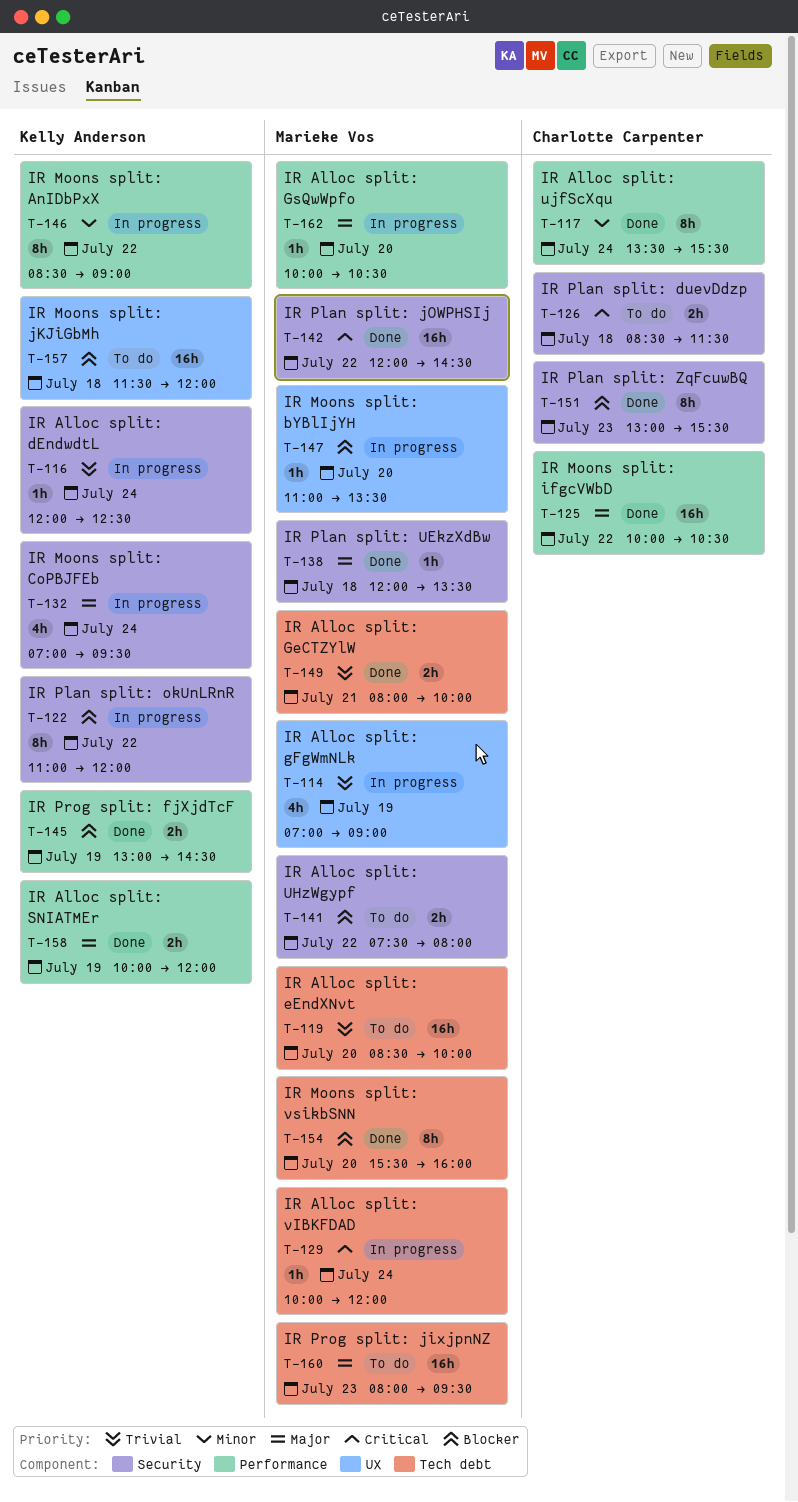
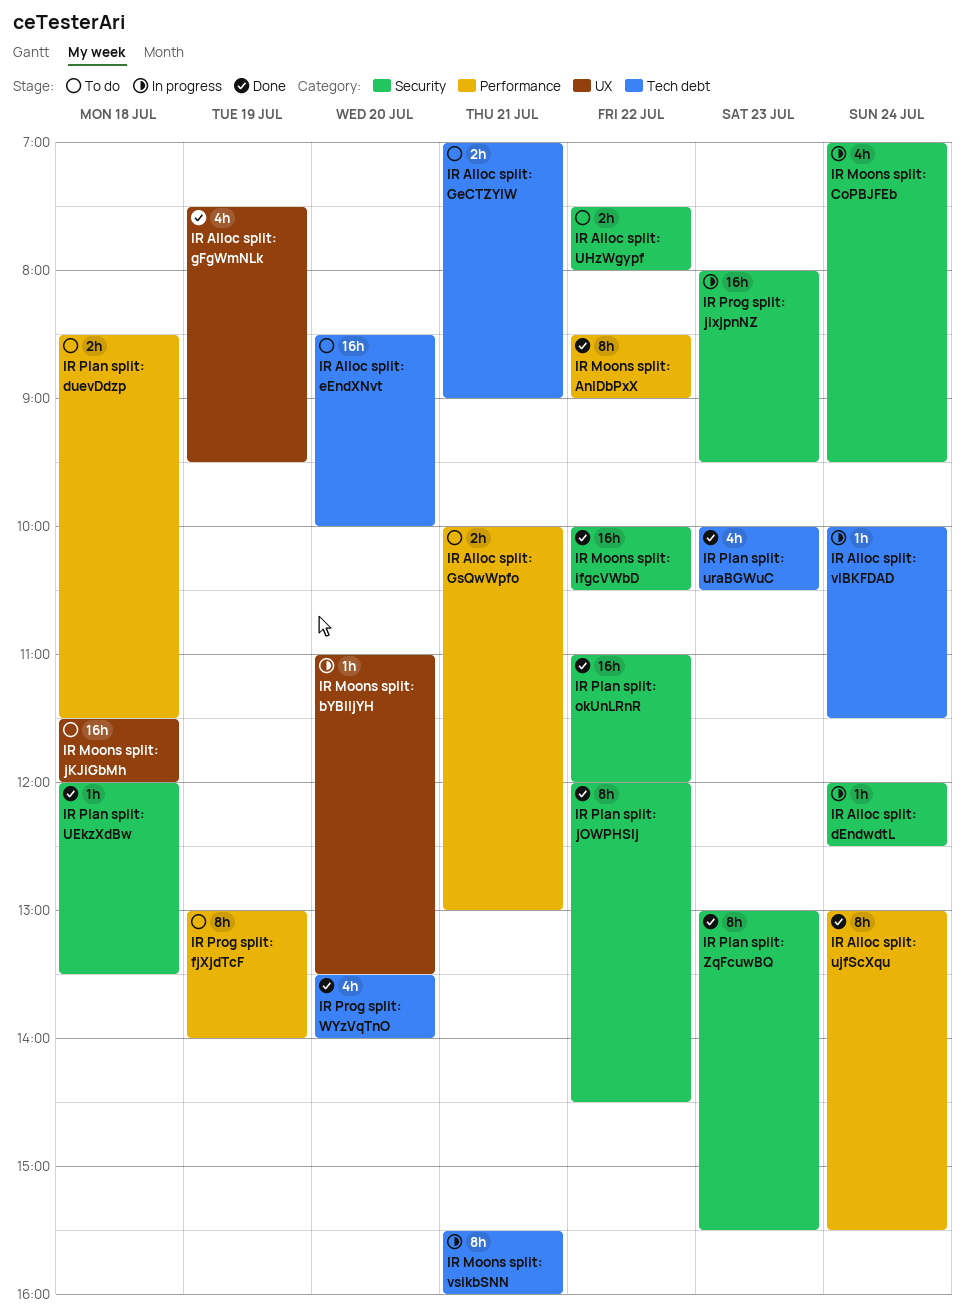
IR Alloc split: GeCTZYlW, status: Done -> To do
IR Alloc split: GeCTZYlW, begins: 08:00 -> 07:00
IR Alloc split: GeCTZYlW, ends: 10:00 -> 09:00
IR Alloc split: gFgWmNLk, status: In progress -> Done
IR Alloc split: gFgWmNLk, begins: 07:00 -> 07:30
IR Alloc split: gFgWmNLk, ends: 09:00 -> 09:30
IR Alloc split: GsQwWpfo, status: In progress -> To do
IR Alloc split: GsQwWpfo, estimate: 1h -> 2h
IR Alloc split: GsQwWpfo, day: Jul 20 -> Jul 21
IR Alloc split: GsQwWpfo, ends: 10:30 -> 13:00
IR Alloc split: SNIATMEr: present -> none
IR Alloc split: ujfScXqu, begins: 13:30 -> 13:00
IR Alloc split: vIBKFDAD, ends: 12:00 -> 11:30
IR Moons split: AnIDbPxX, status: In progress -> Done
IR Moons split: ifgcVWbD, label: Performance -> Security
IR Moons split: vsikbSNN, status: Done -> In progress
IR Moons split: vsikbSNN, day: Jul 20 -> Jul 21
IR Plan split: duevDdzp, label: Security -> Performance
IR Plan split: jOWPHSIj, estimate: 16h -> 8h
IR Plan split: okUnLRnR, status: In progress -> Done
IR Plan split: okUnLRnR, estimate: 8h -> 16h
IR Plan split: uraBGWuC: none -> present
IR Prog split: fjXjdTcF, status: Done -> To do
IR Prog split: fjXjdTcF, estimate: 2h -> 8h
IR Prog split: fjXjdTcF, ends: 14:30 -> 14:00
IR Prog split: jixjpnNZ, status: To do -> In progress
IR Prog split: jixjpnNZ, label: Tech debt -> Security
IR Prog split: WYzVqTnO: none -> present

